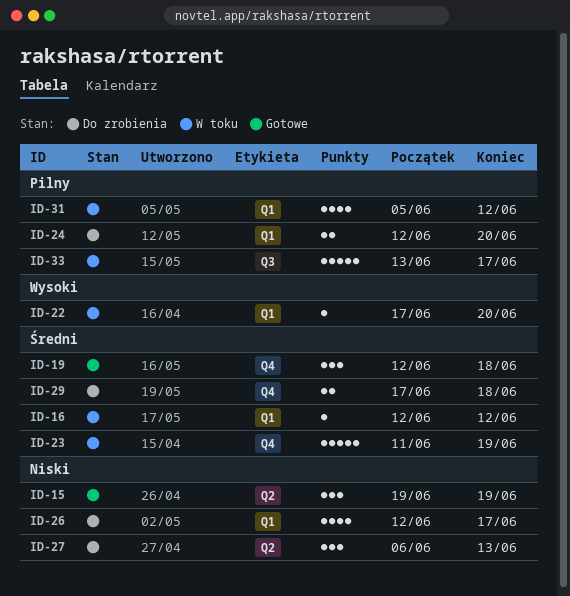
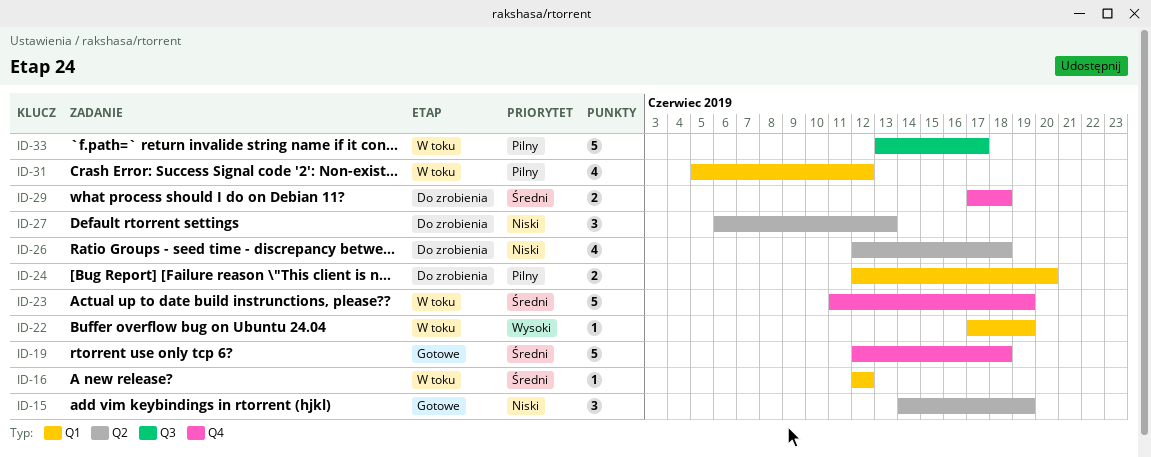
ID-15, start: Jun 19 -> Jun 14
ID-19, estimate: 3 -> 5
ID-22, due: Jun 20 -> Jun 19
ID-26, label: Q1 -> Q2
ID-26, due: Jun 17 -> Jun 18

